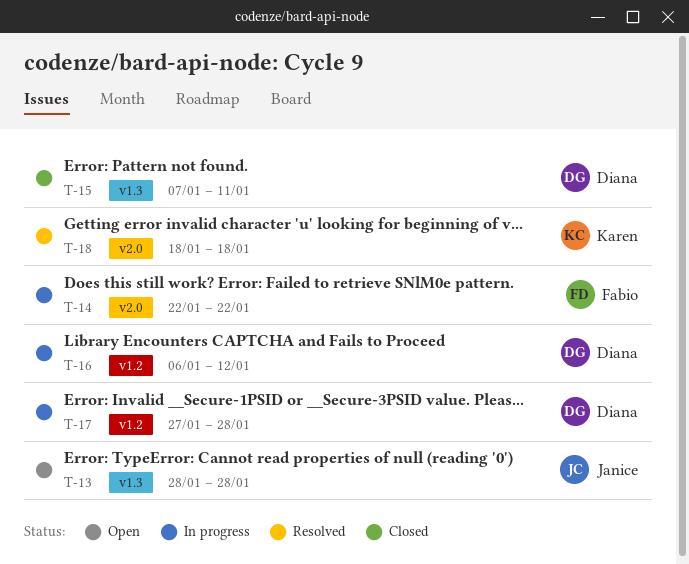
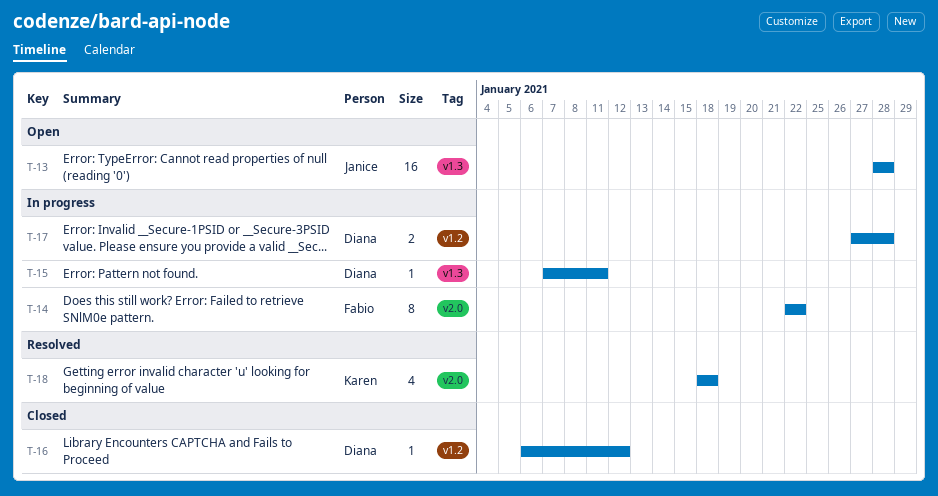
T-15, status: Closed -> In progress
T-16, status: In progress -> Closed

